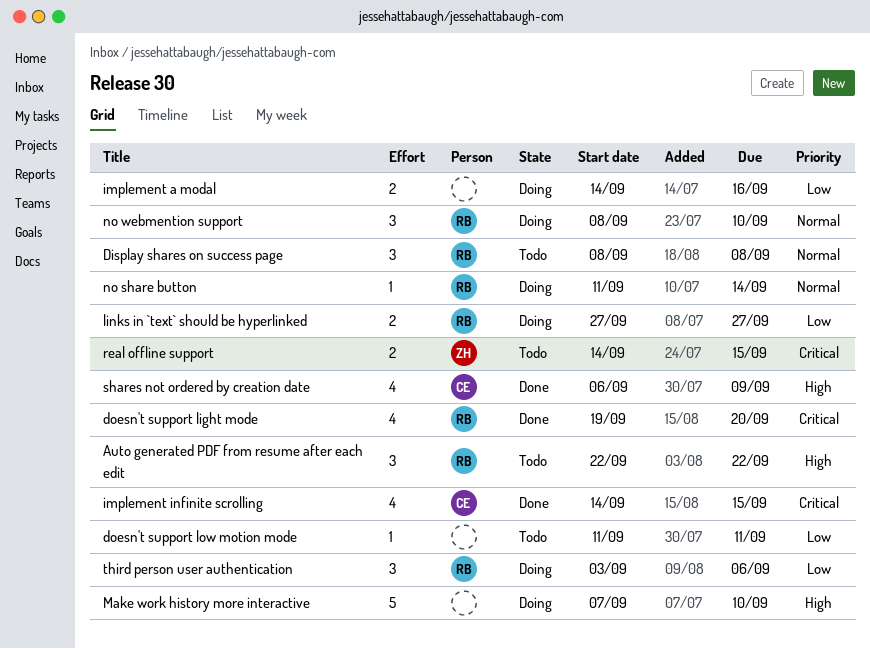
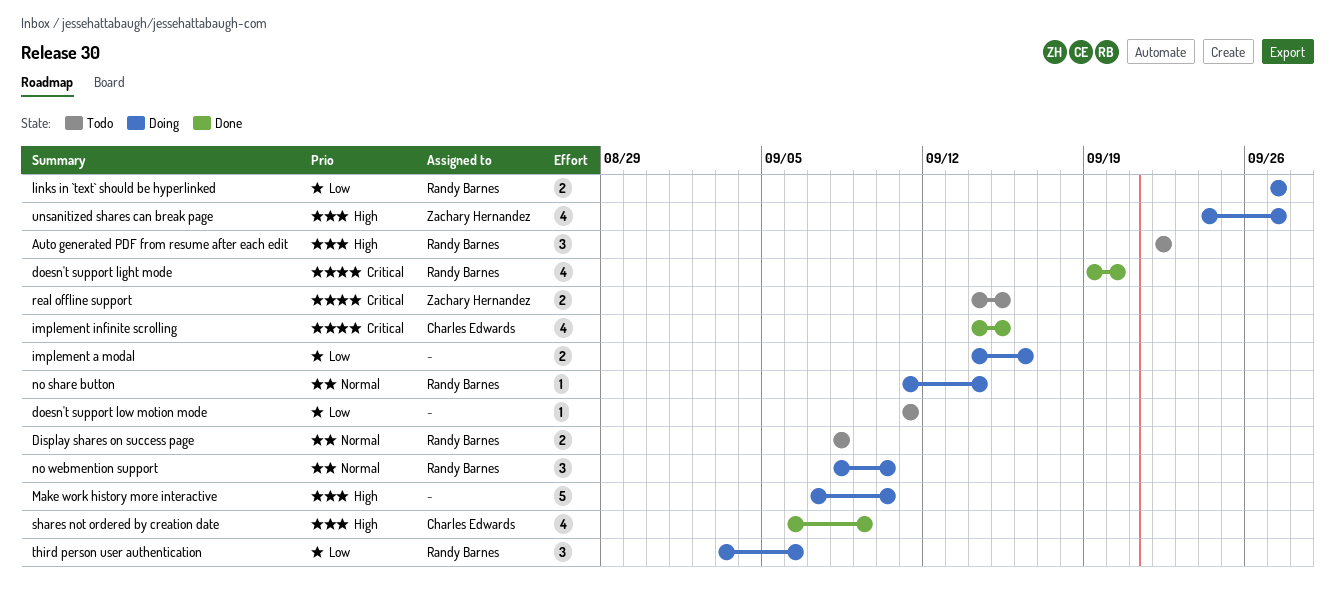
Display shares on success page, estimate: 3 -> 2
unsanitized shares can break page: none -> present

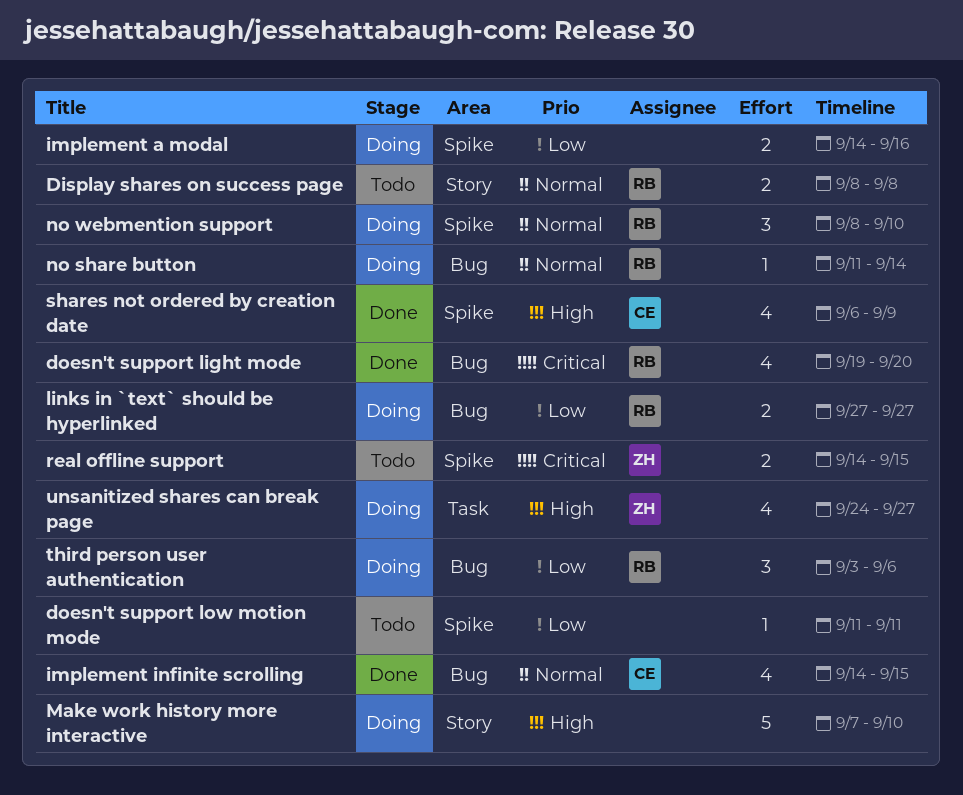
Auto generated PDF from resume after each edit: present -> none
implement infinite scrolling, priority: Critical -> Normal

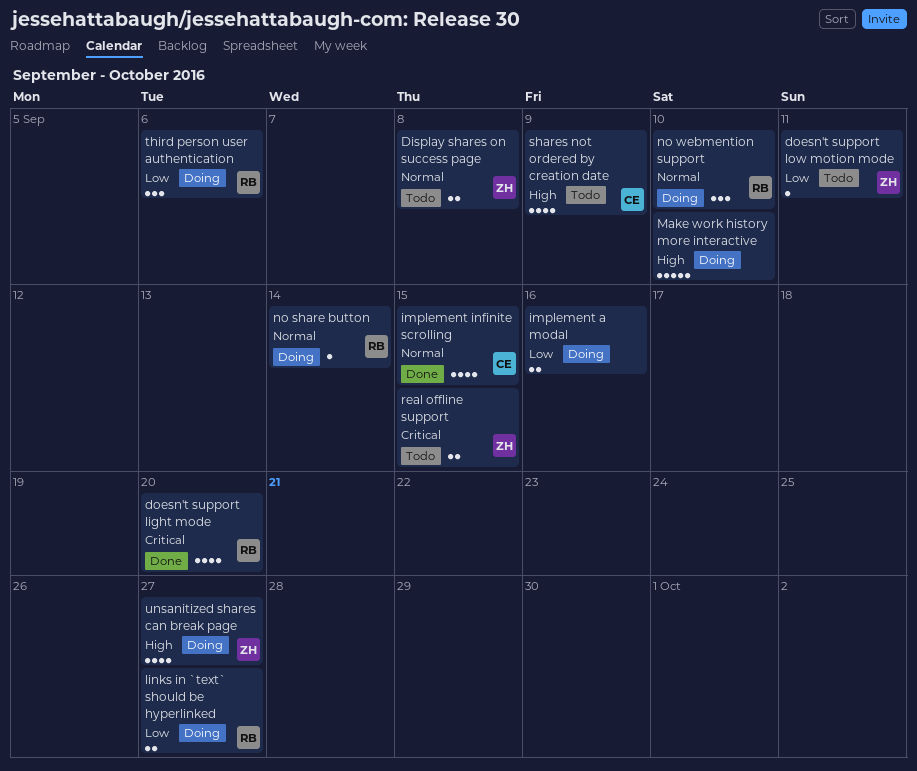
Display shares on success page, owner: RB -> ZH
doesn't support low motion mode, owner: none -> ZH
shares not ordered by creation date, status: Done -> Todo

